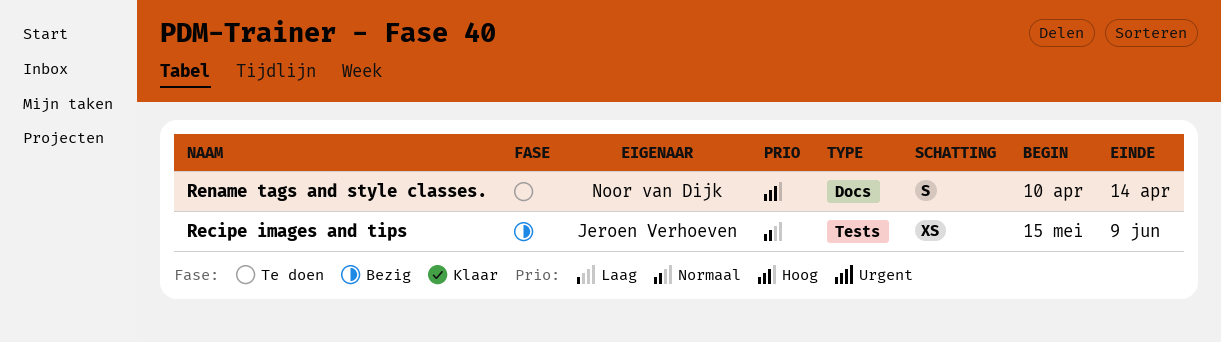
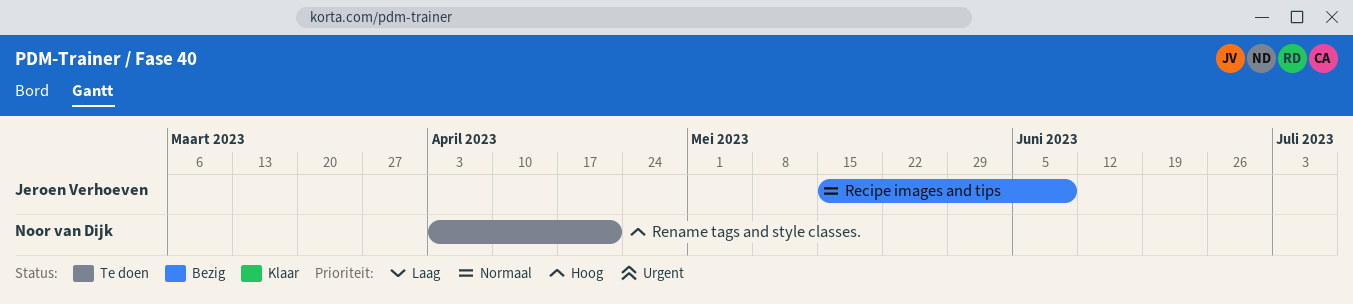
Rename tags and style classes., start: Apr 10 -> Apr 3
Rename tags and style classes., due: Apr 14 -> Apr 21

